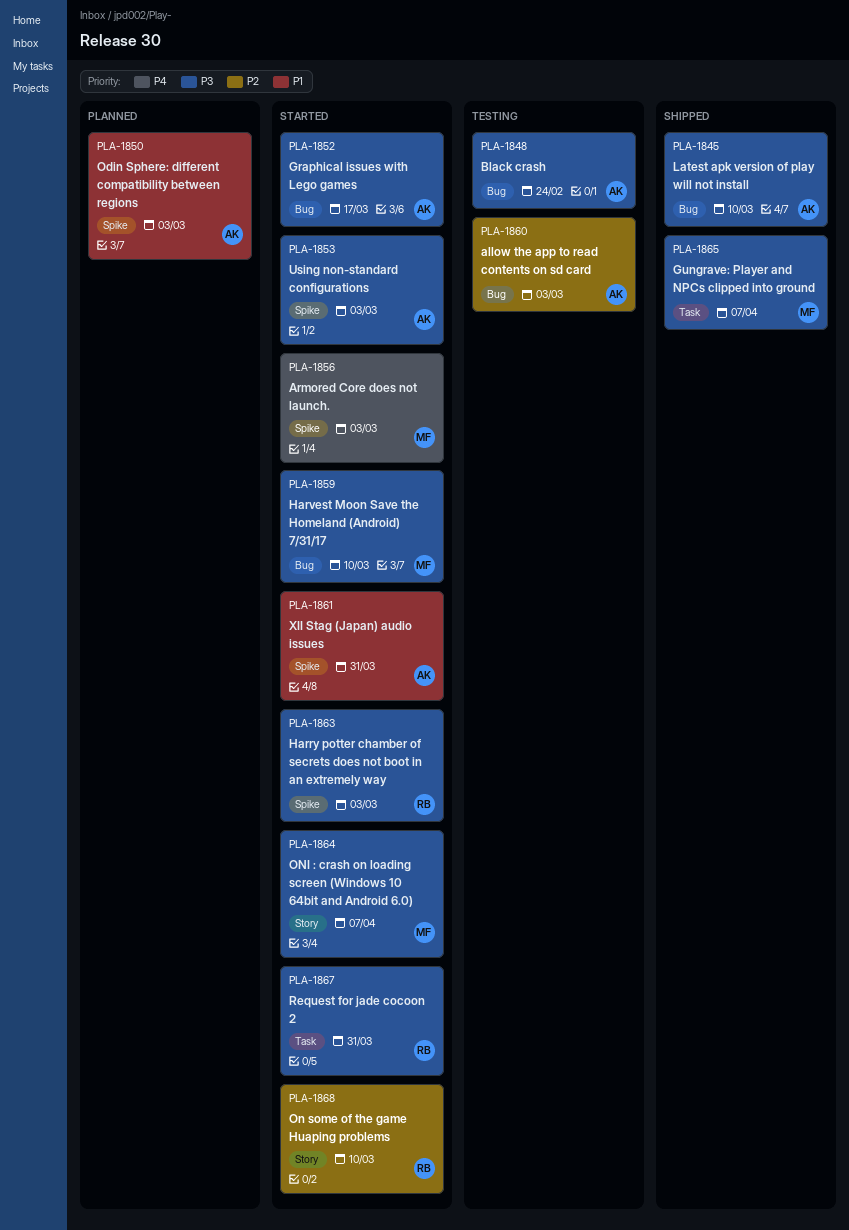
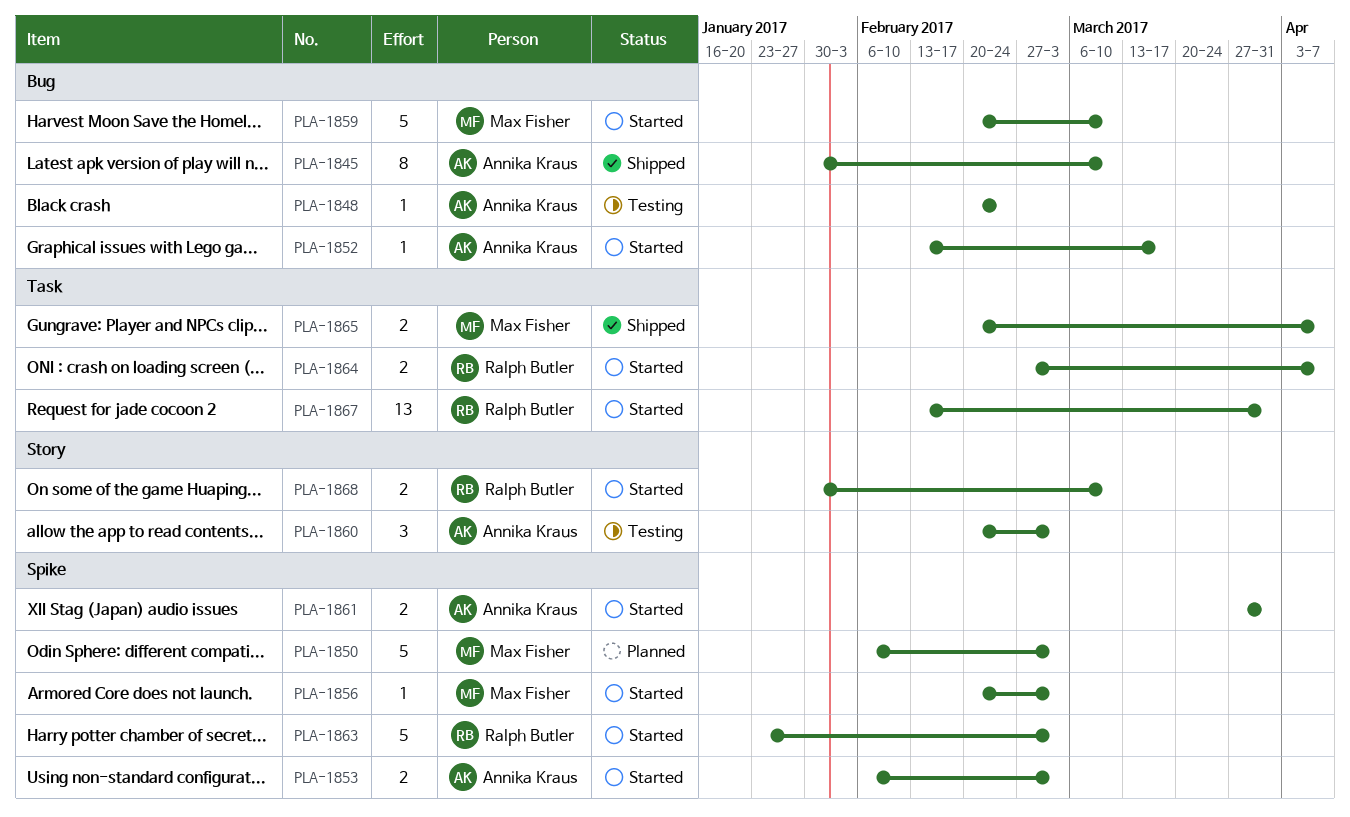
PLA-1850, owner: Annika Kraus -> Max Fisher
PLA-1860, label: Bug -> Story
PLA-1864, owner: Max Fisher -> Ralph Butler
PLA-1864, label: Story -> Task

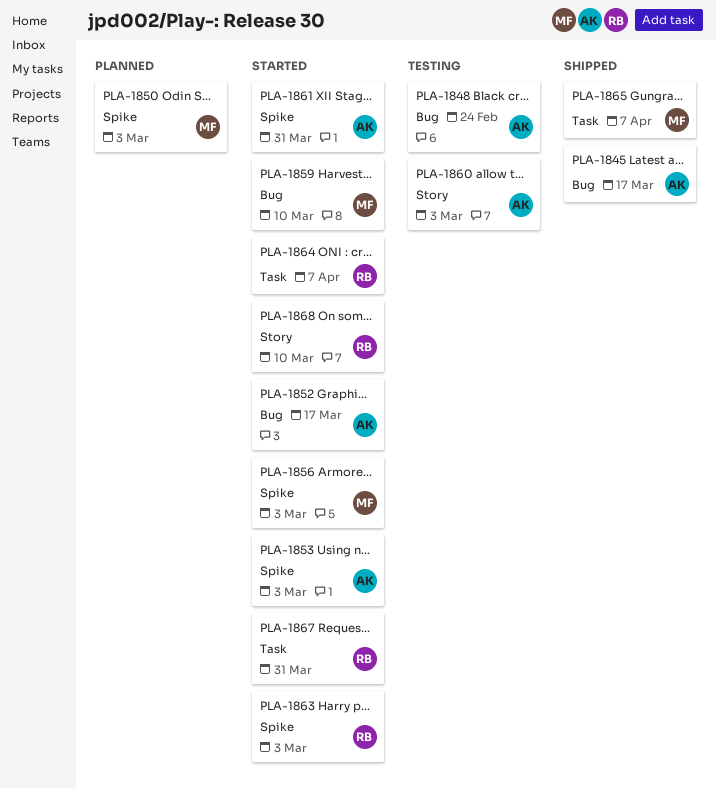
PLA-1845, due: Mar 10 -> Mar 17

